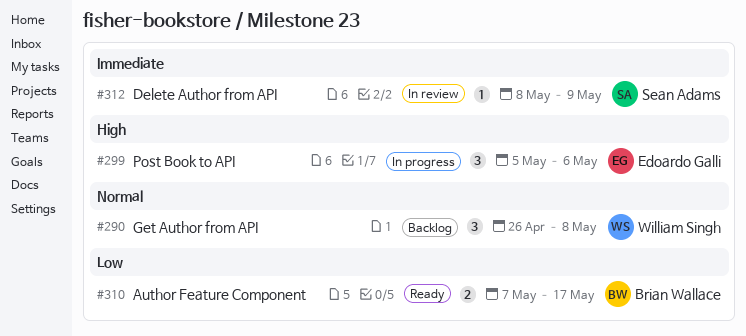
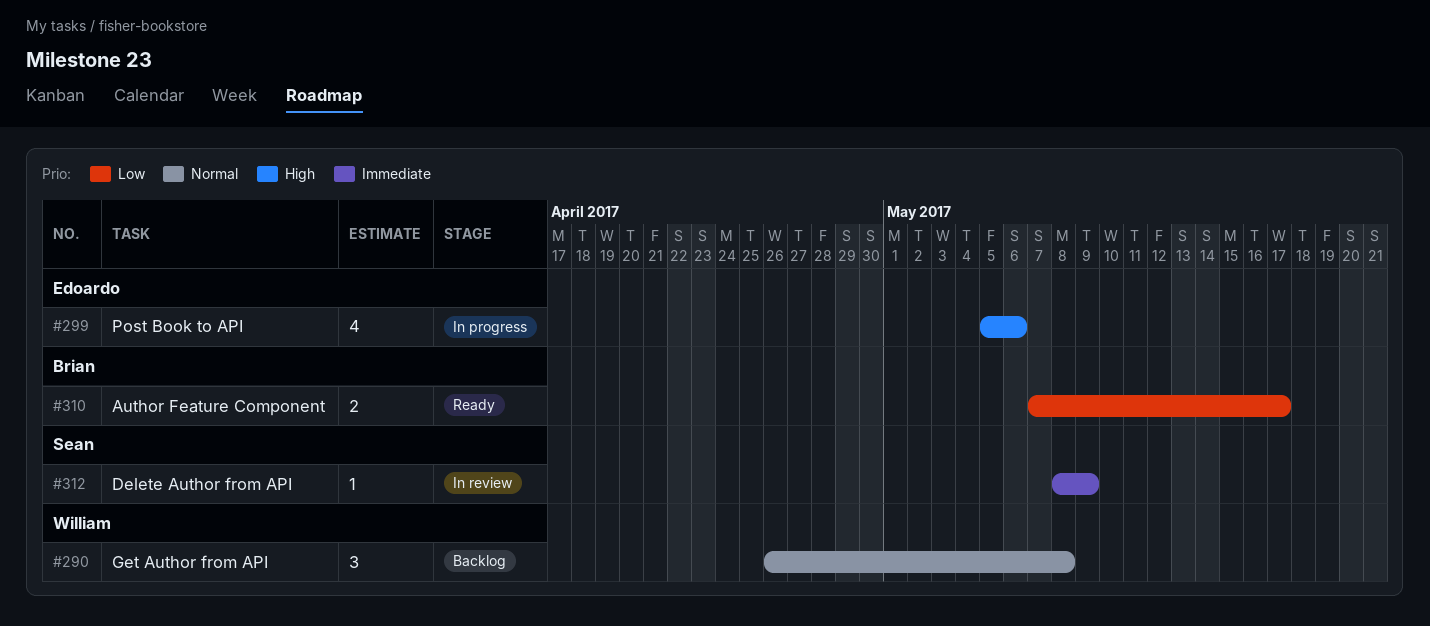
#299, estimate: 3 -> 4

